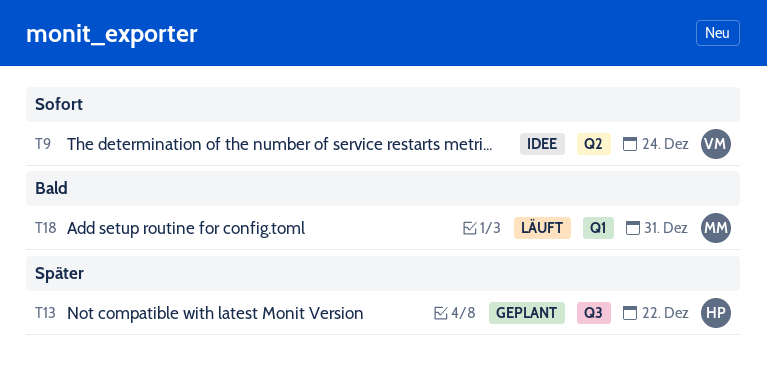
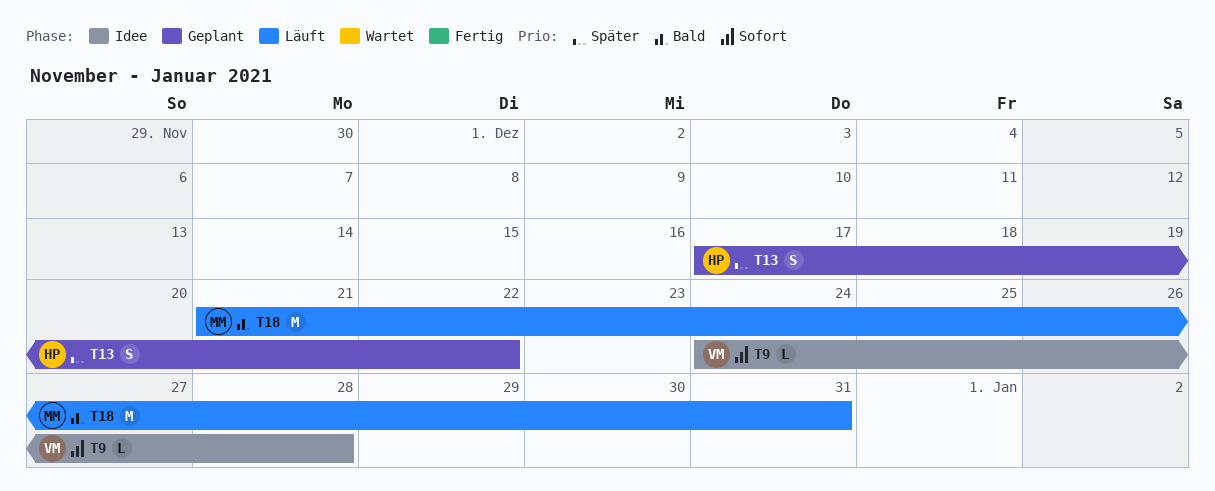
T9, due: Dec 24 -> Dec 28

